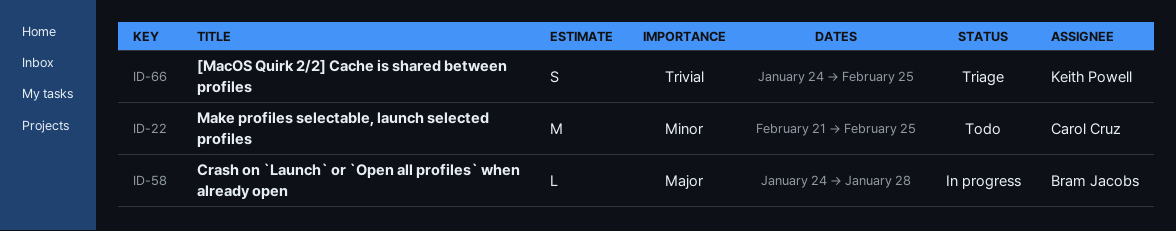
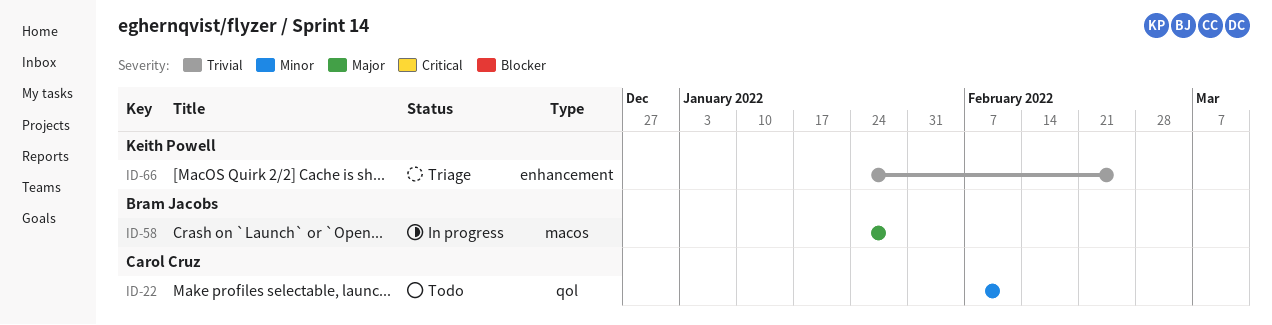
ID-22, start: Feb 21 -> Feb 7
ID-22, due: Feb 25 -> Feb 11

